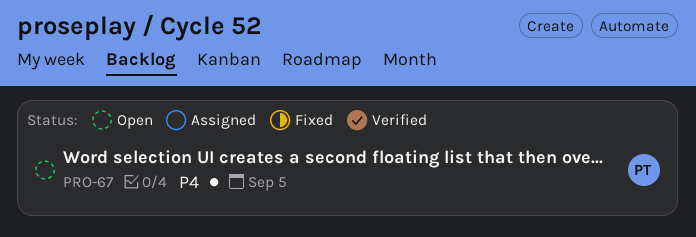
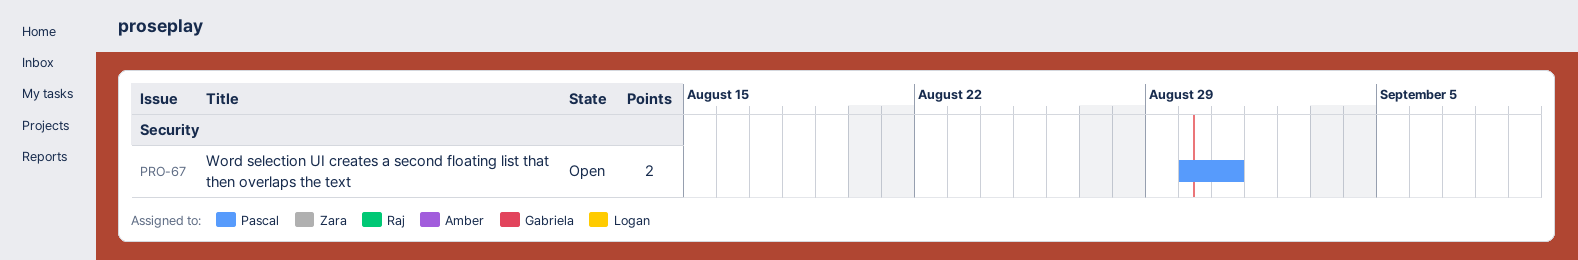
PRO-67, estimate: 1 -> 2
PRO-67, due: Sep 5 -> Aug 31

